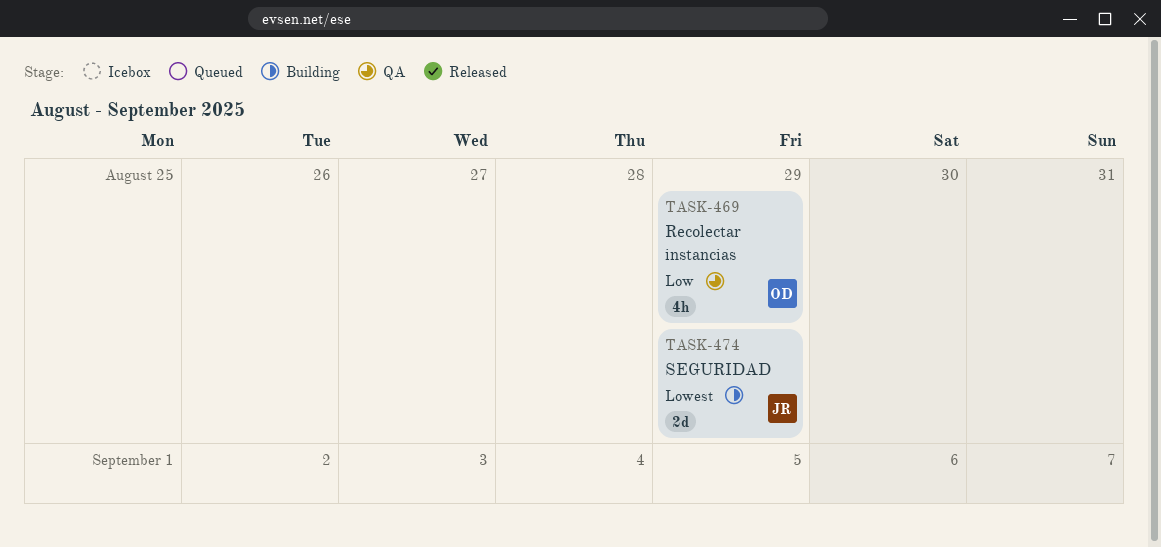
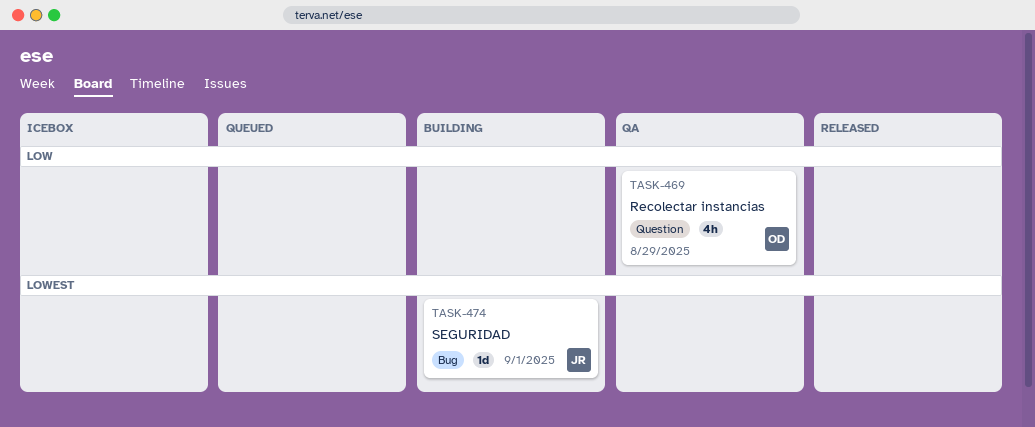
TASK-474, estimate: 2d -> 1d
TASK-474, due: Aug 29 -> Sep 1

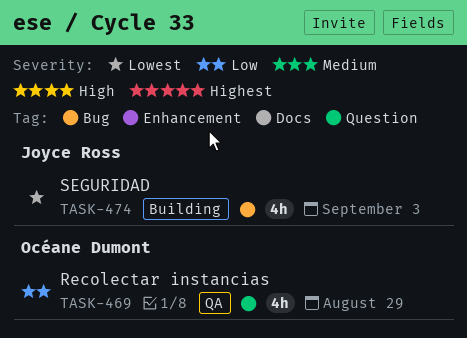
TASK-474, estimate: 1d -> 4h
TASK-474, due: Sep 1 -> Sep 3

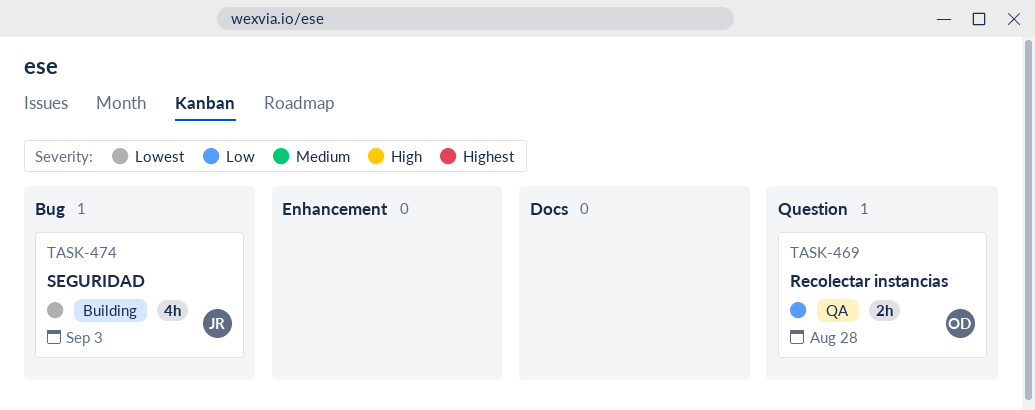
TASK-469, estimate: 4h -> 2h
TASK-469, due: Aug 29 -> Aug 28

